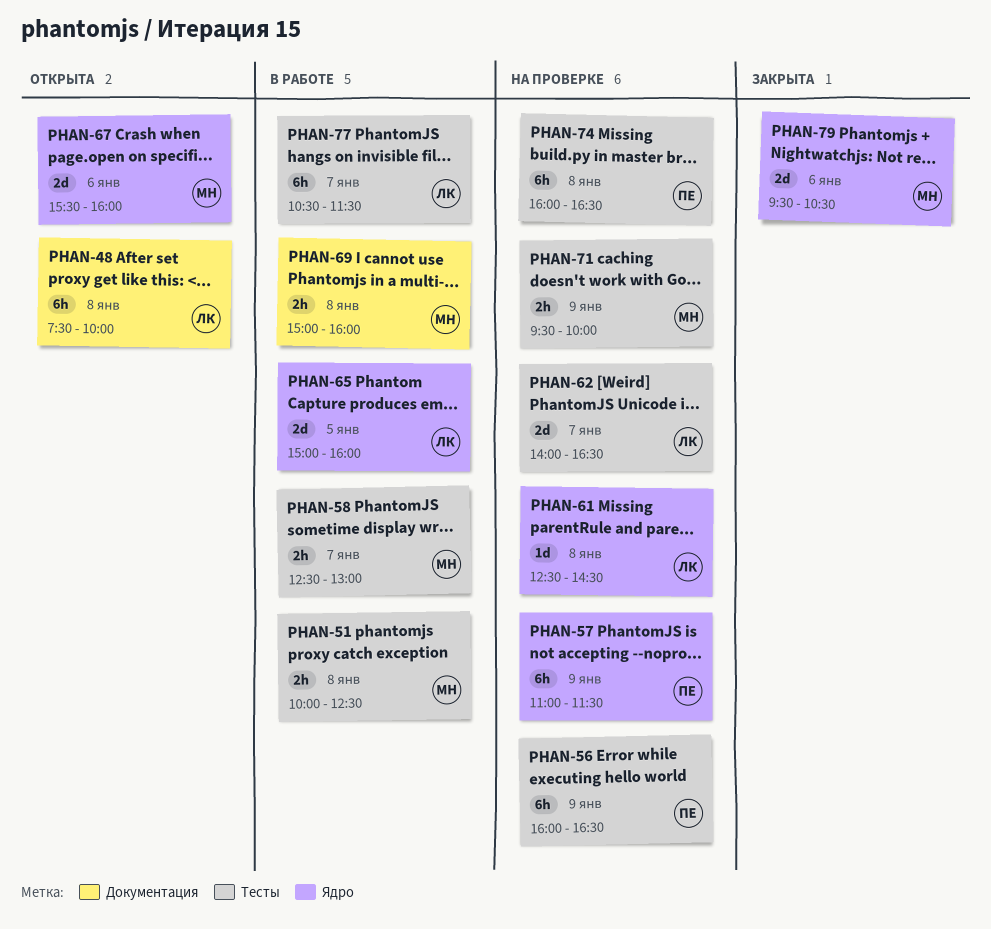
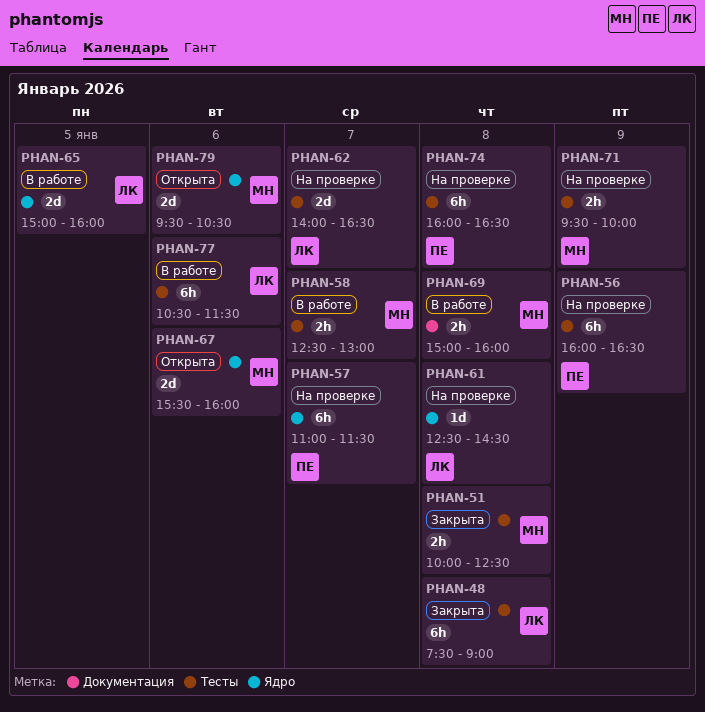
PHAN-48, status: Открыта -> Закрыта
PHAN-48, label: Документация -> Тесты
PHAN-48, ends: 10:00 -> 09:00
PHAN-51, status: В работе -> Закрыта
PHAN-57, day: Jan 9 -> Jan 7
PHAN-77, day: Jan 7 -> Jan 6
PHAN-79, status: Закрыта -> Открыта

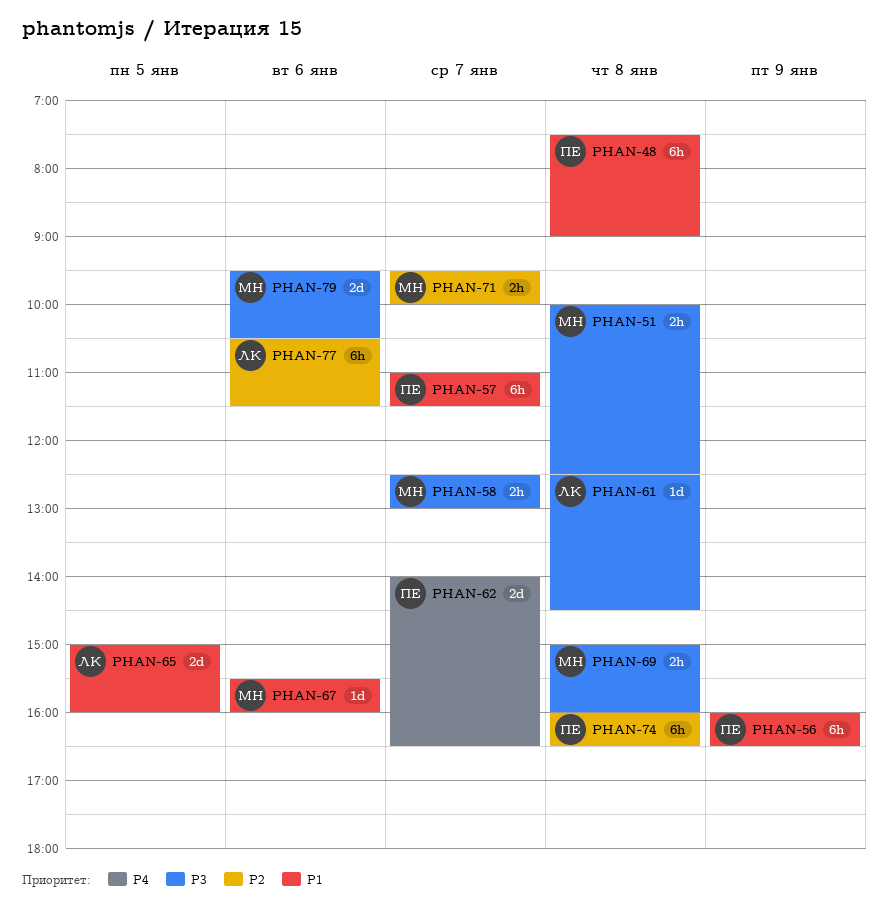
PHAN-48, owner: ЛК -> ПЕ
PHAN-62, owner: ЛК -> ПЕ
PHAN-67, estimate: 2d -> 1d
PHAN-71, day: Jan 9 -> Jan 7

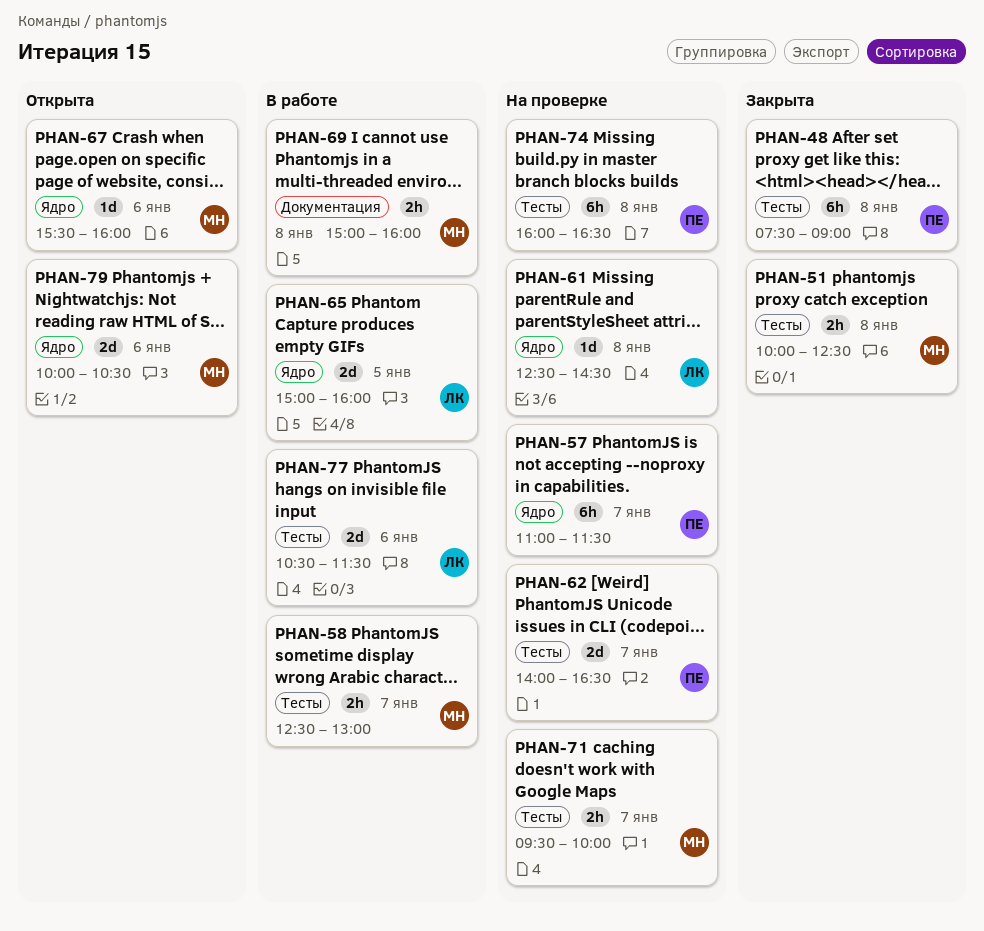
PHAN-56: present -> none
PHAN-77, estimate: 6h -> 2d
PHAN-79, begins: 09:30 -> 10:00

